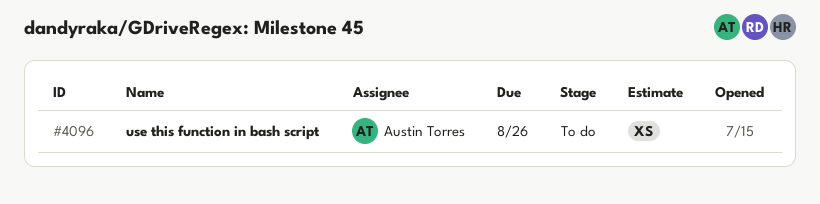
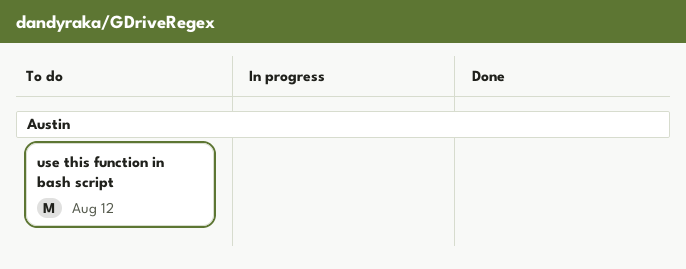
use this function in bash script, estimate: XS -> M
use this function in bash script, due: Aug 26 -> Aug 12

